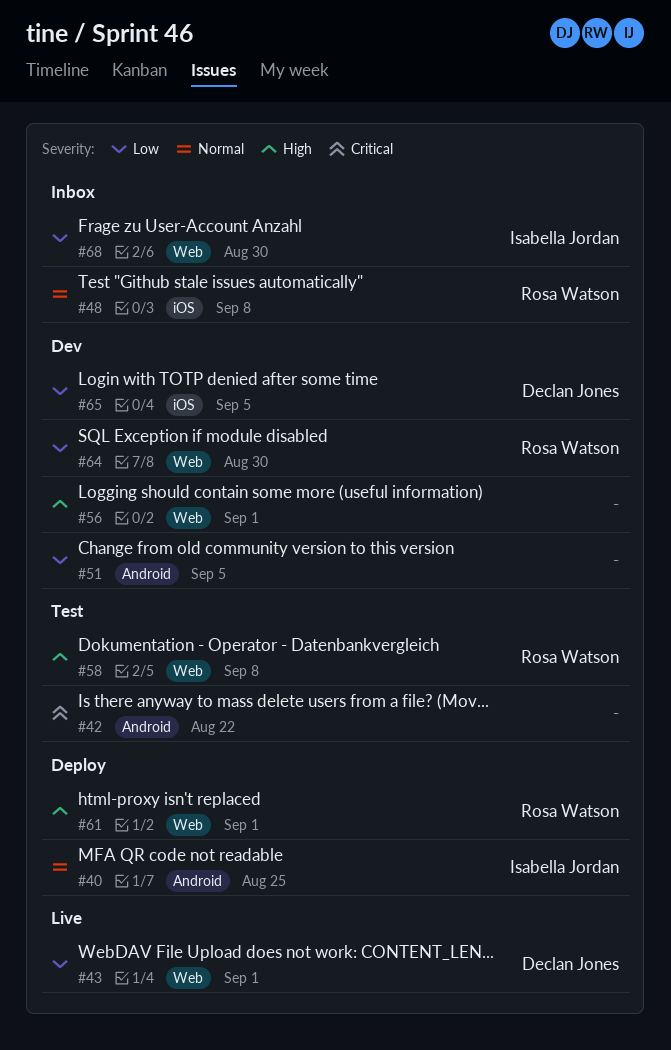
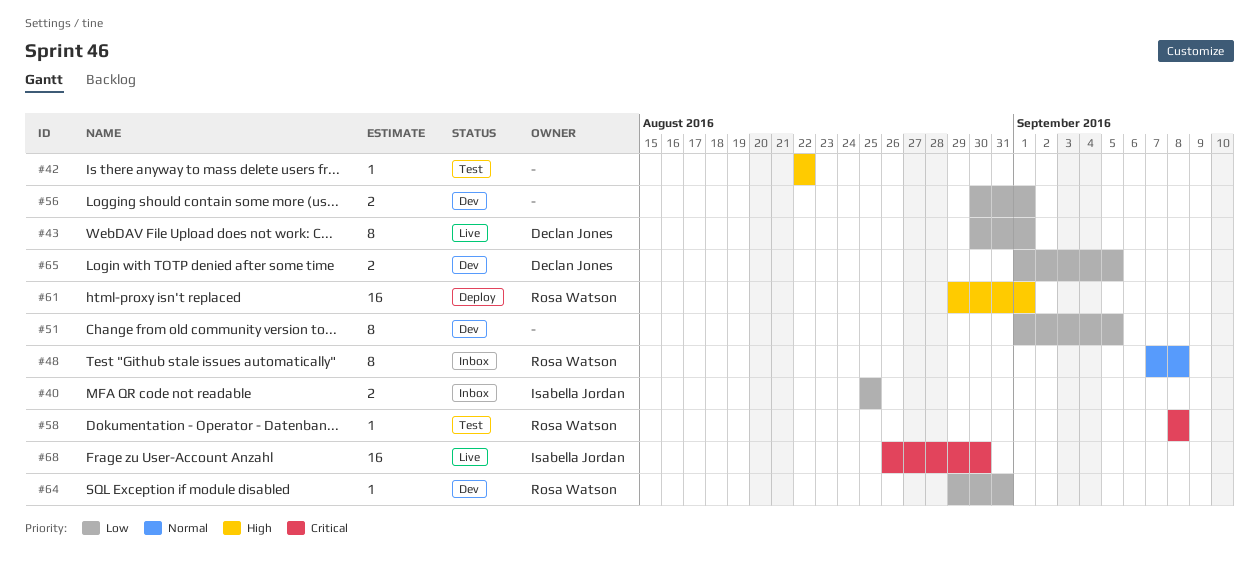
#40, status: Deploy -> Inbox
#40, priority: Normal -> Low
#42, priority: Critical -> High
#56, priority: High -> Low
#58, priority: High -> Critical
#64, due: Aug 30 -> Aug 31
#68, status: Inbox -> Live
#68, priority: Low -> Critical

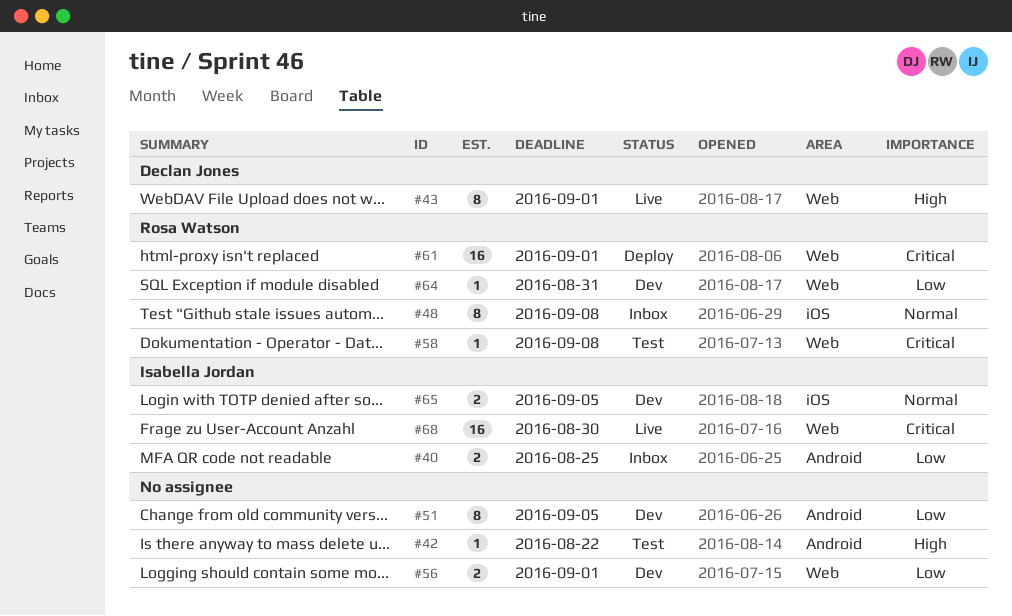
#43, priority: Low -> High
#61, priority: High -> Critical
#65, owner: Declan Jones -> Isabella Jordan
#65, priority: Low -> Normal

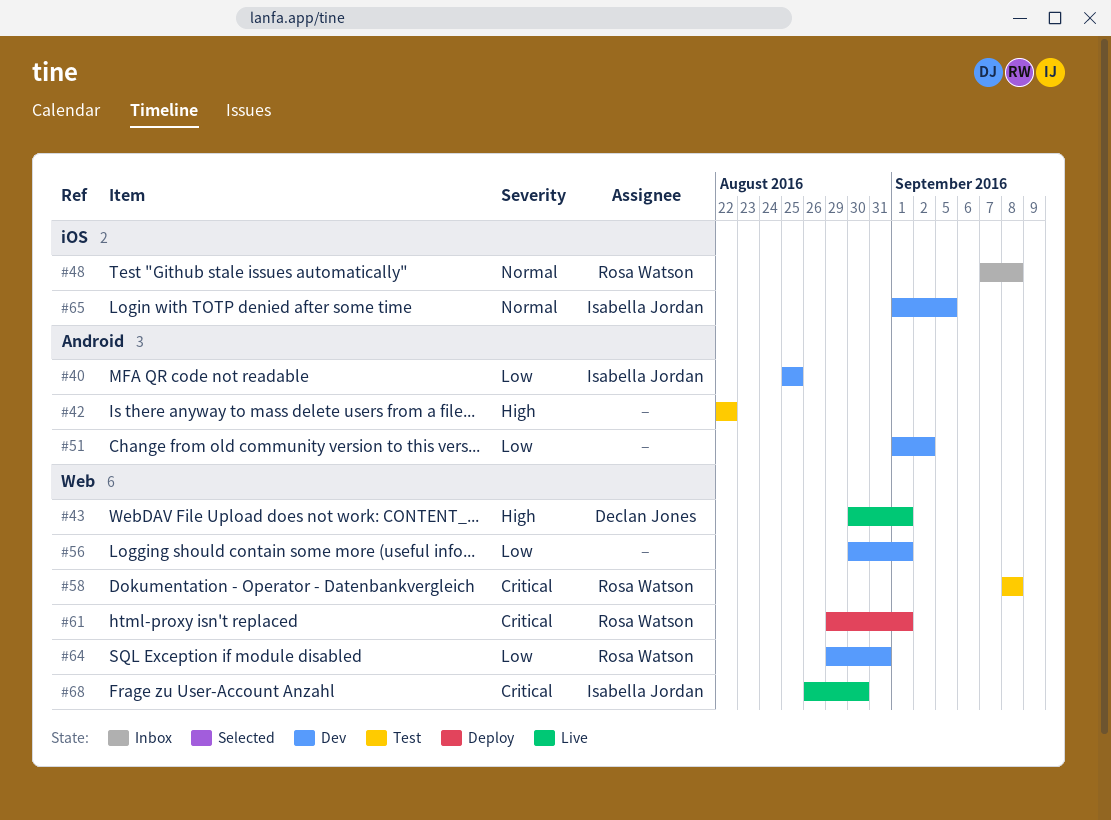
#40, status: Inbox -> Dev
#51, due: Sep 5 -> Sep 2

